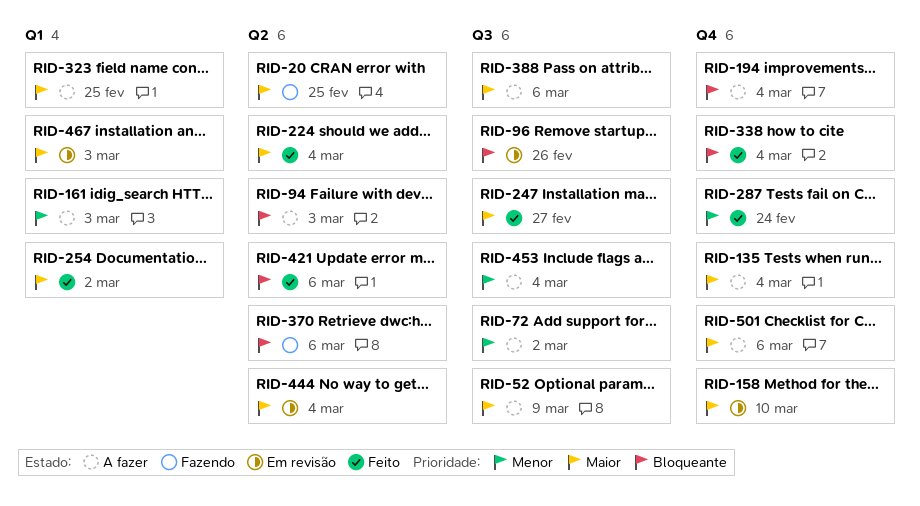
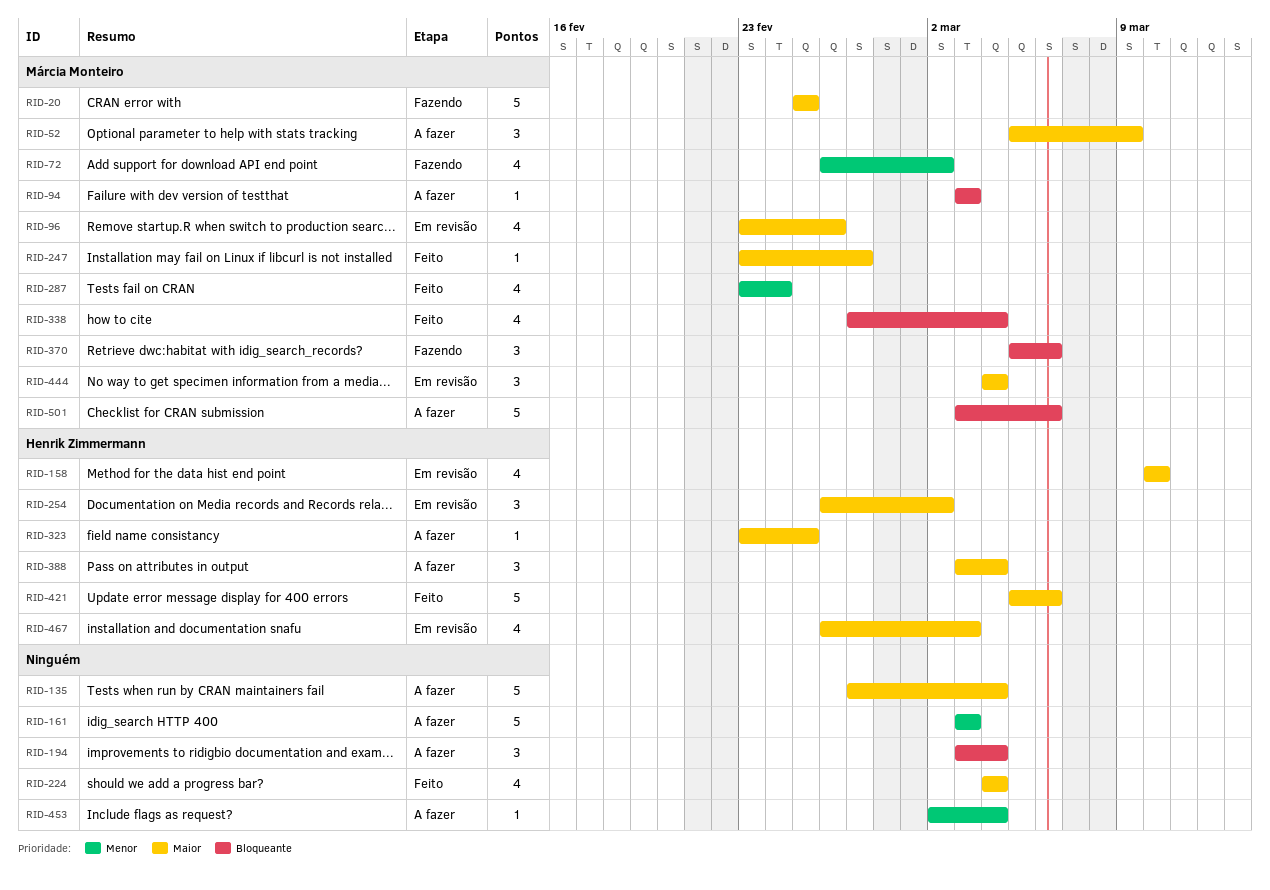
RID-72, status: A fazer -> Fazendo
RID-96, priority: Bloqueante -> Maior
RID-254, status: Feito -> Em revisão
RID-388, due: Mar 6 -> Mar 4
RID-421, priority: Bloqueante -> Maior
RID-501, priority: Maior -> Bloqueante

